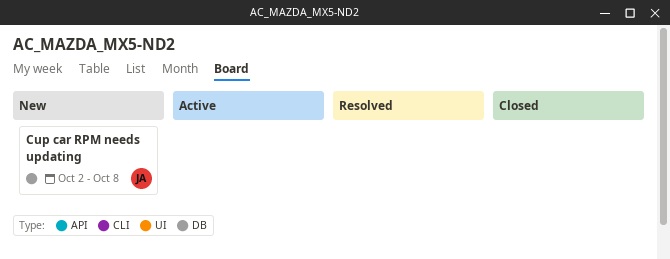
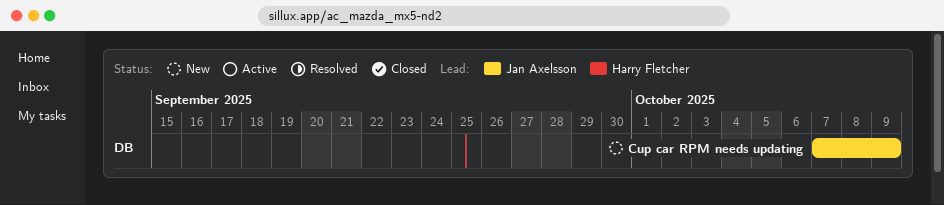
Cup car RPM needs updating, start: Oct 2 -> Oct 7
Cup car RPM needs updating, due: Oct 8 -> Oct 9

